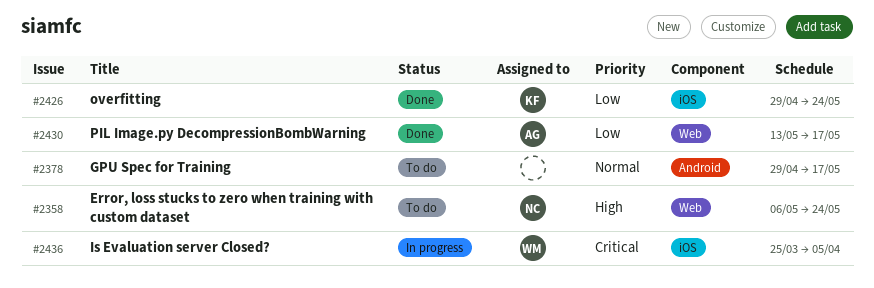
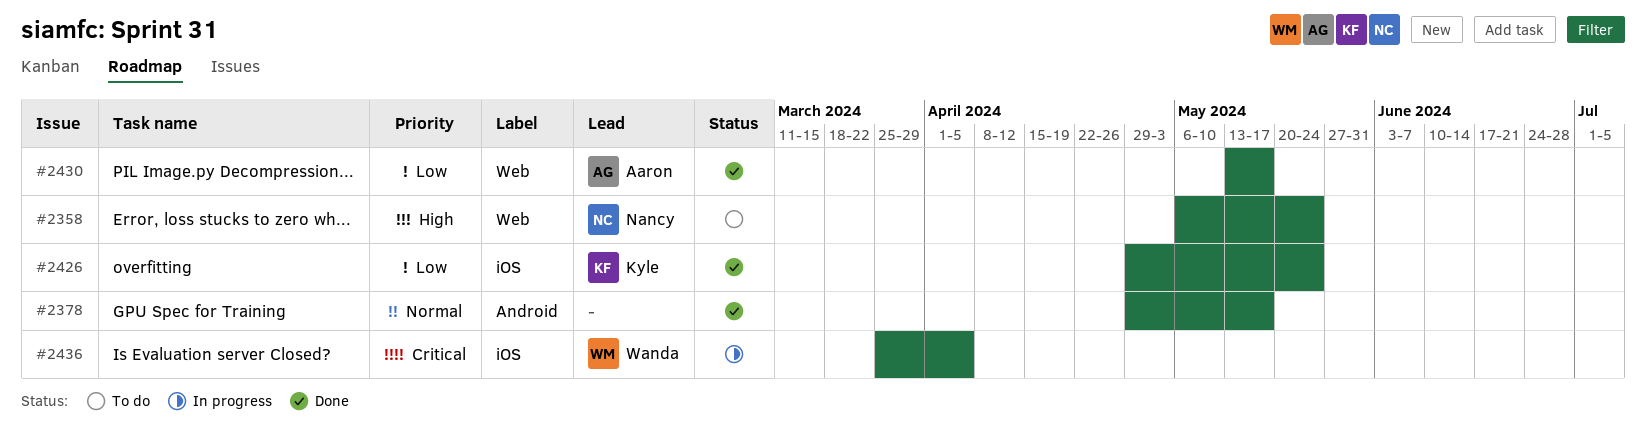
#2378, status: To do -> Done

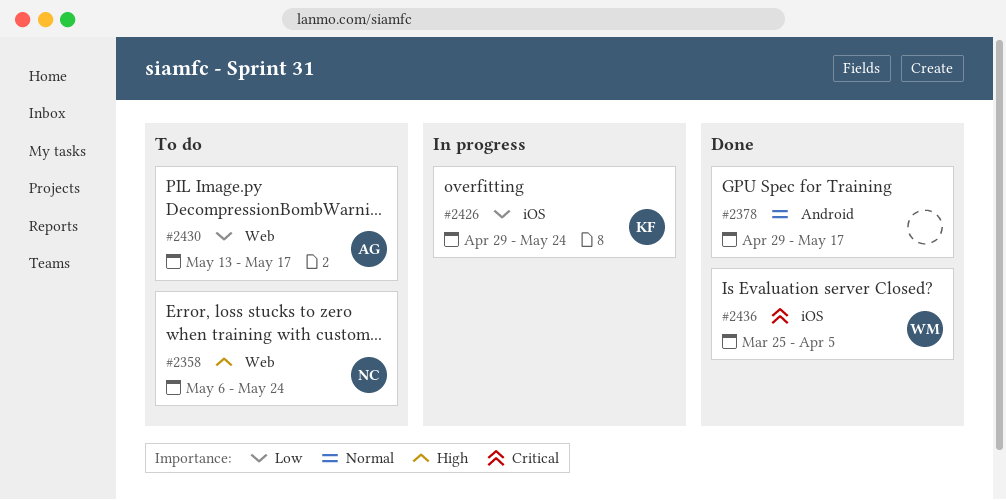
#2426, status: Done -> In progress
#2430, status: Done -> To do
#2436, status: In progress -> Done

